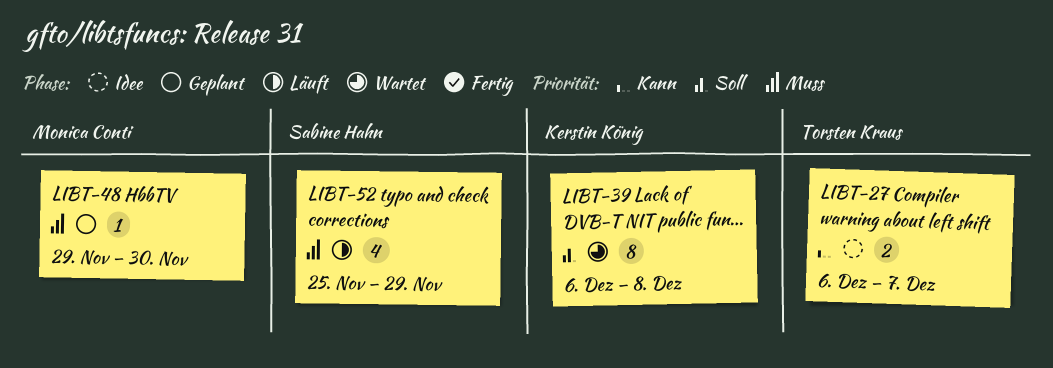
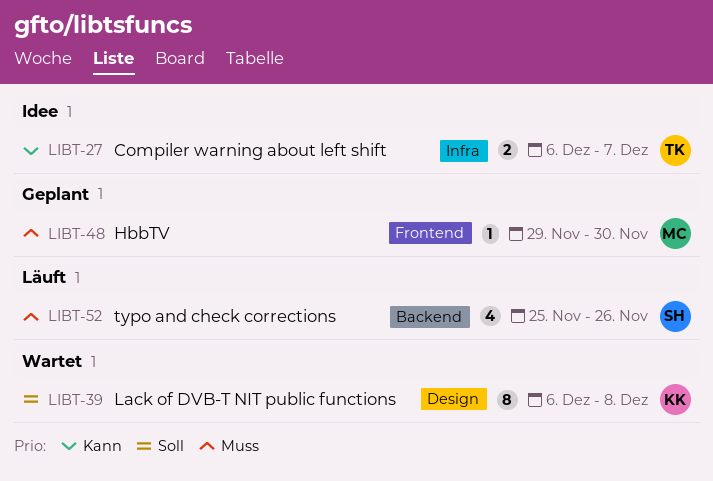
LIBT-52, due: Nov 29 -> Nov 26

